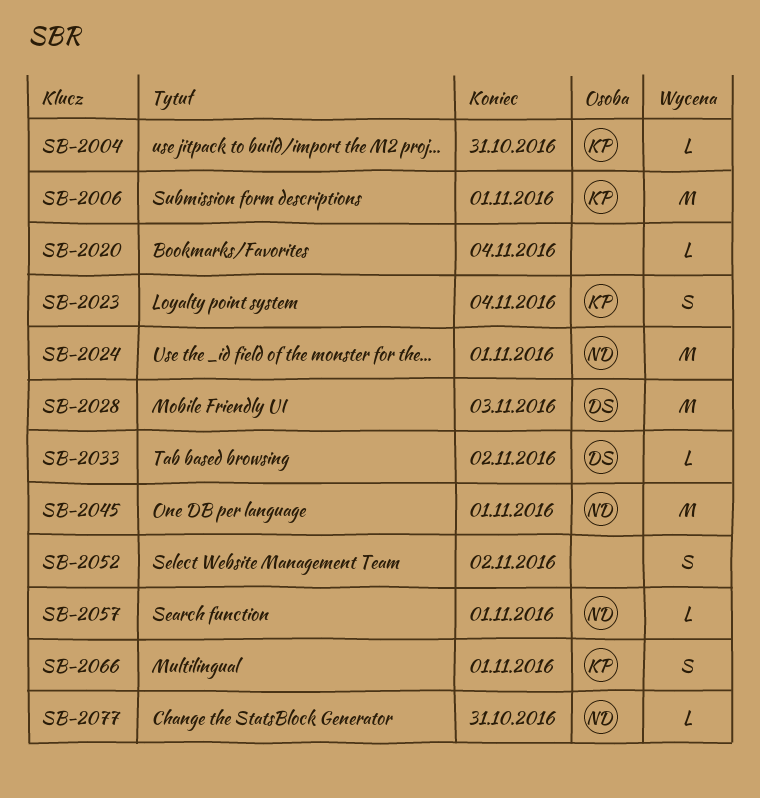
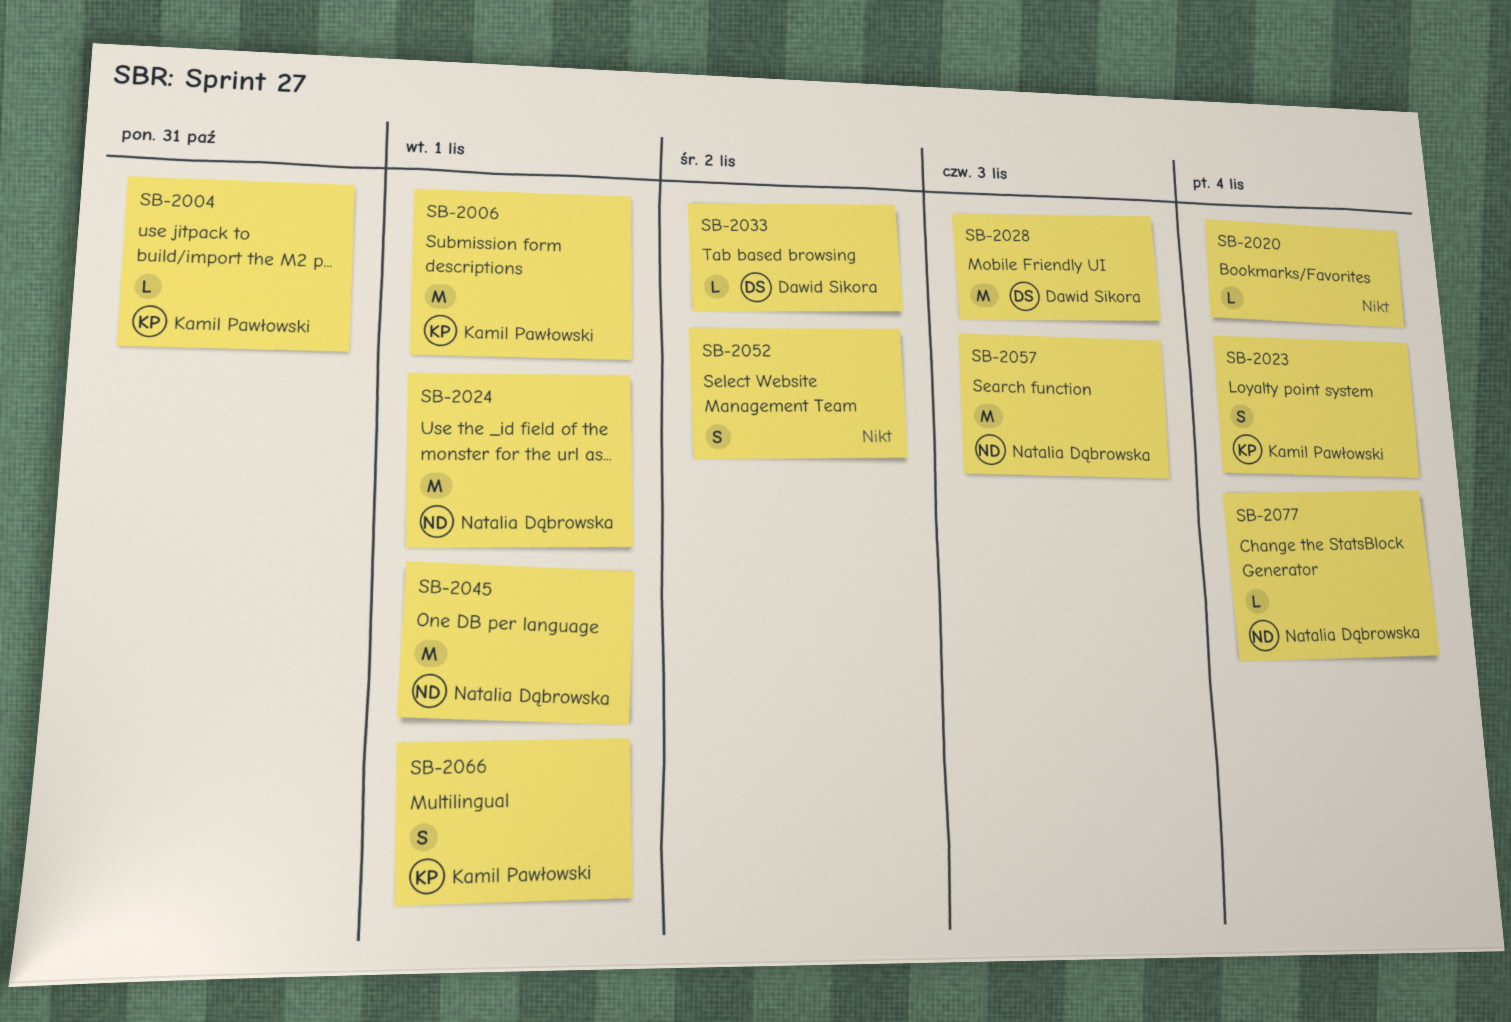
SB-2057, estimate: L -> M
SB-2057, due: Nov 1 -> Nov 3
SB-2077, due: Oct 31 -> Nov 4

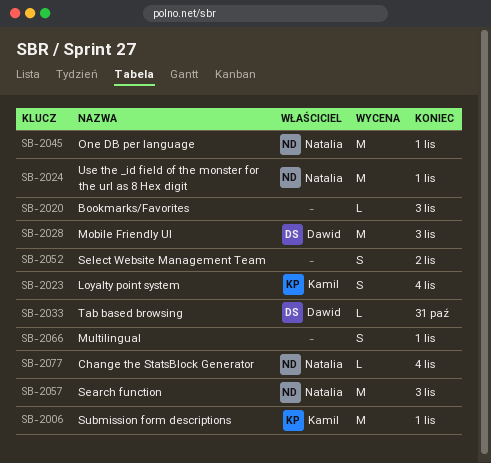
SB-2004: present -> none
SB-2020, due: Nov 4 -> Nov 3
SB-2033, due: Nov 2 -> Oct 31
SB-2066, owner: Kamil Pawłowski -> none

